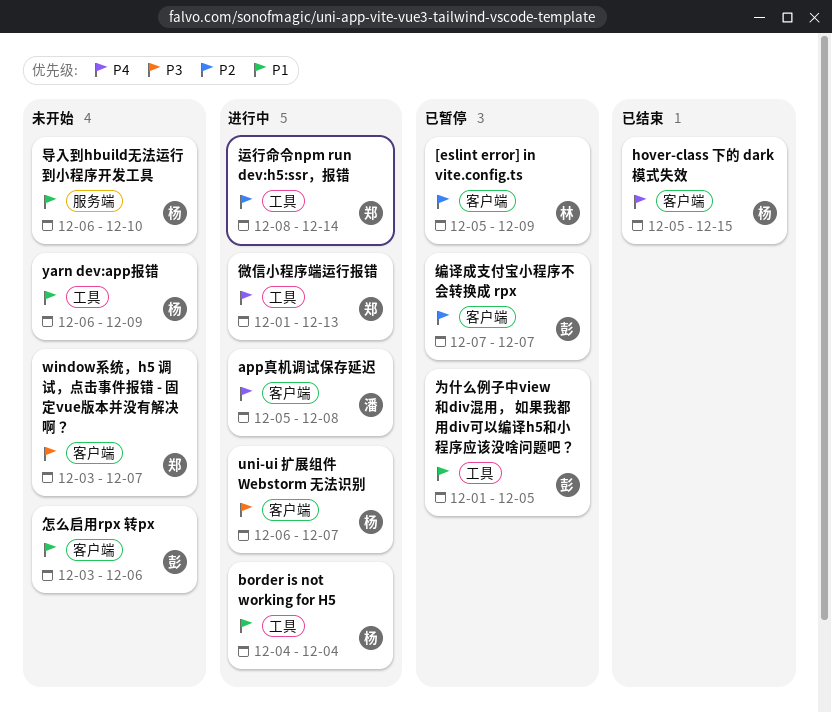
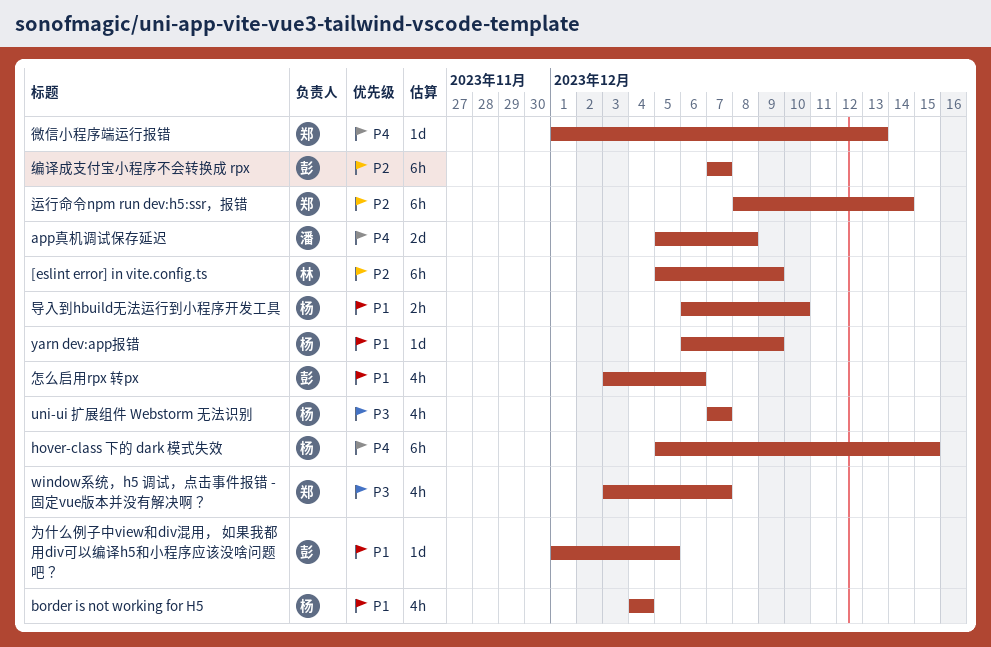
uni-ui 扩展组件 Webstorm 无法识别, start: Dec 6 -> Dec 7

